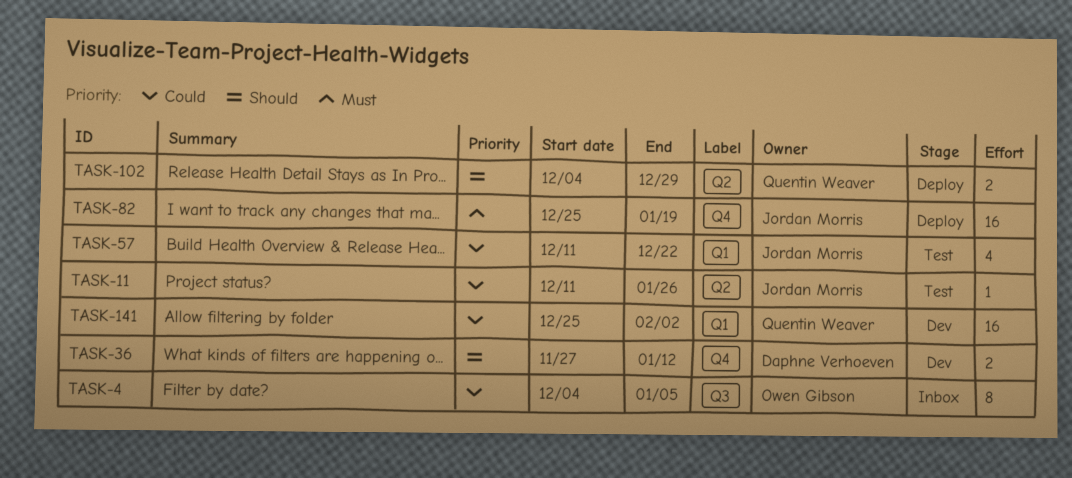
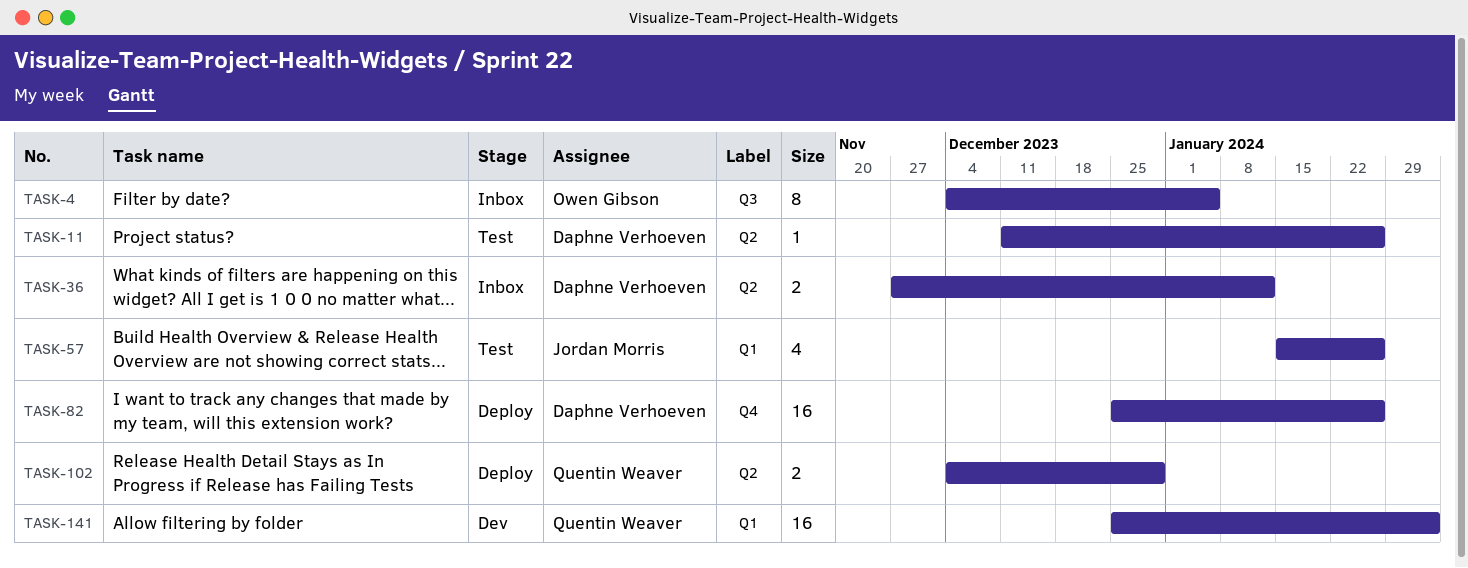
TASK-11, owner: Jordan Morris -> Daphne Verhoeven
TASK-36, status: Dev -> Inbox
TASK-36, label: Q4 -> Q2
TASK-57, start: Dec 11 -> Jan 15
TASK-57, due: Dec 22 -> Jan 26
TASK-82, owner: Jordan Morris -> Daphne Verhoeven
TASK-82, due: Jan 19 -> Jan 26

